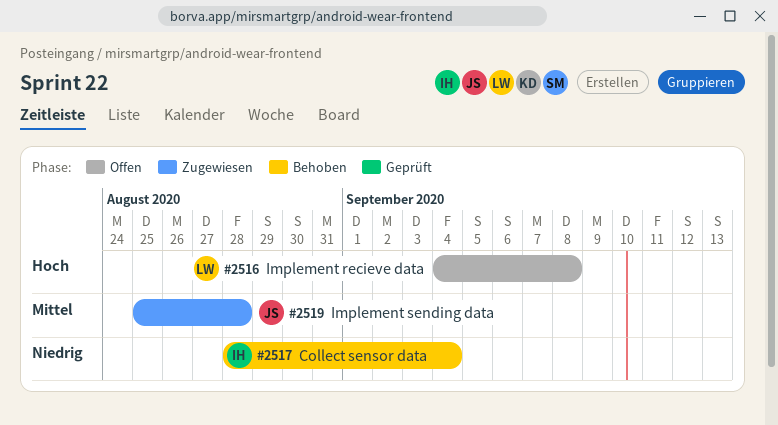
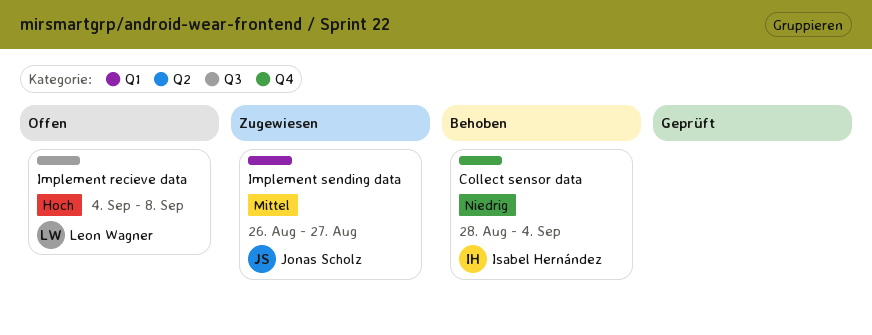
Implement sending data, start: Aug 25 -> Aug 26
Implement sending data, due: Aug 28 -> Aug 27

